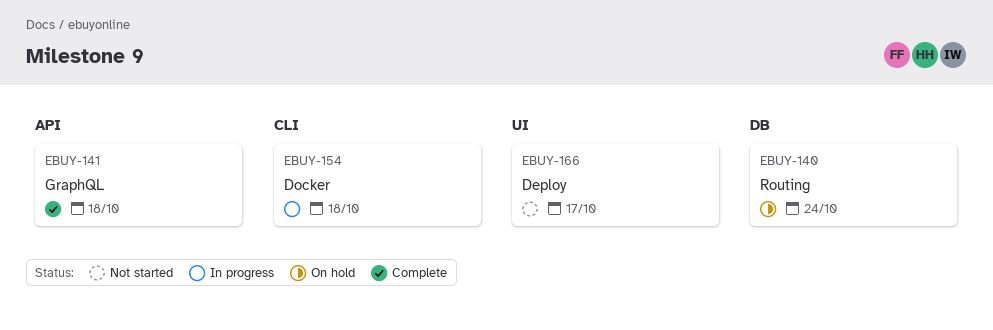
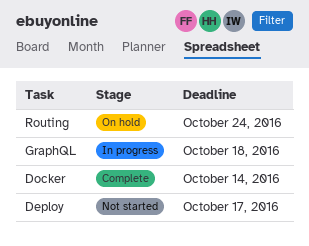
Docker, status: In progress -> Complete
Docker, due: Oct 18 -> Oct 14
GraphQL, status: Complete -> In progress

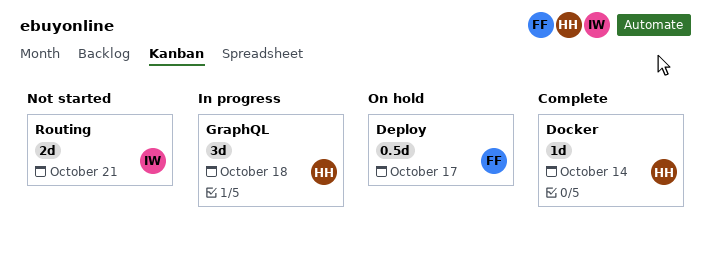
Deploy, status: Not started -> On hold
Routing, status: On hold -> Not started
Routing, due: Oct 24 -> Oct 21

